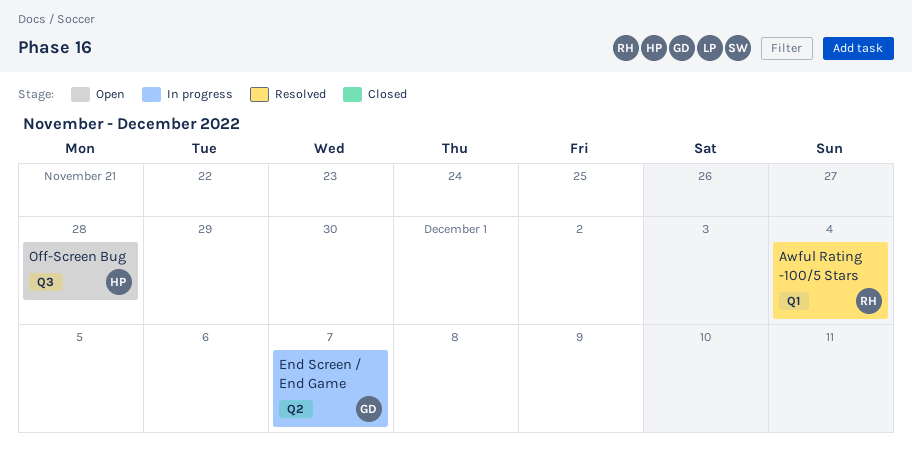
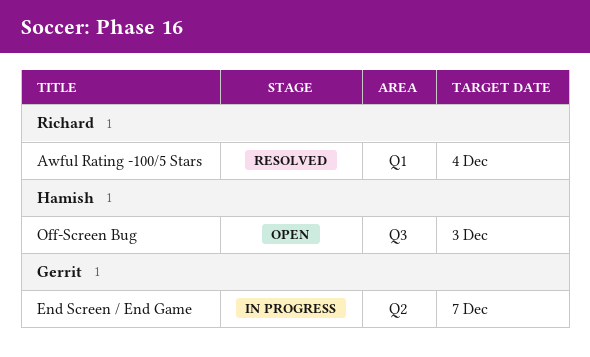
Off-Screen Bug, due: Nov 28 -> Dec 3

